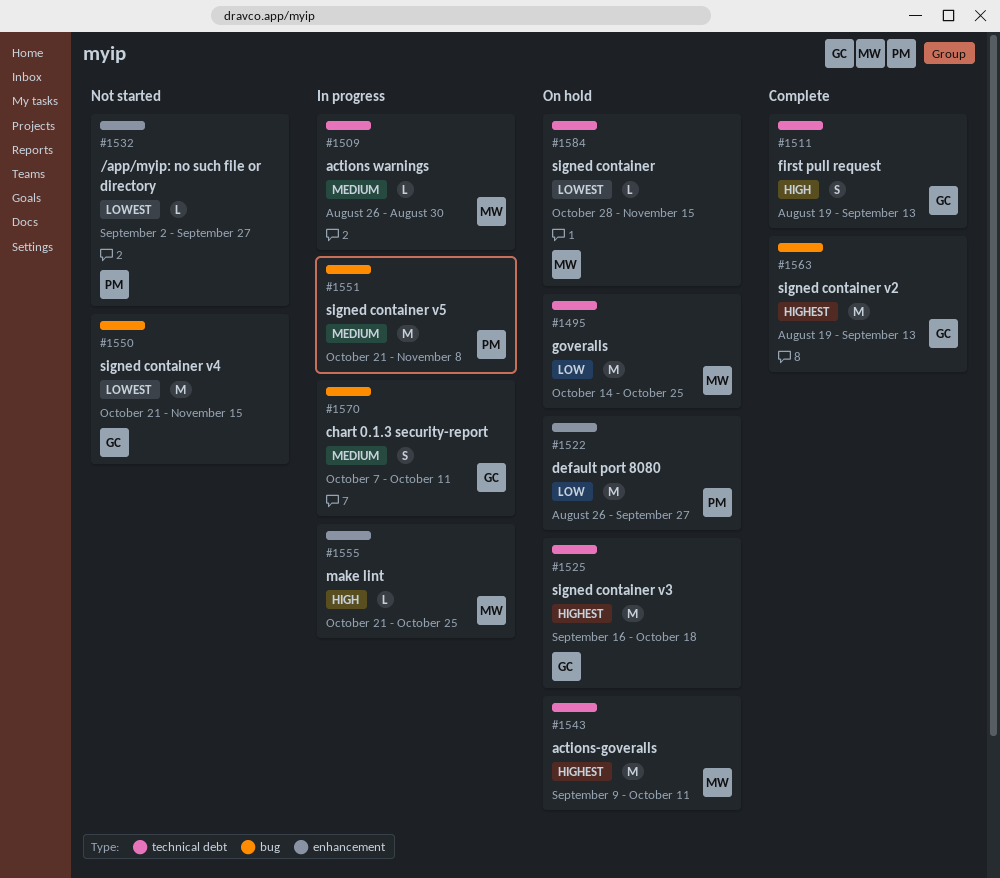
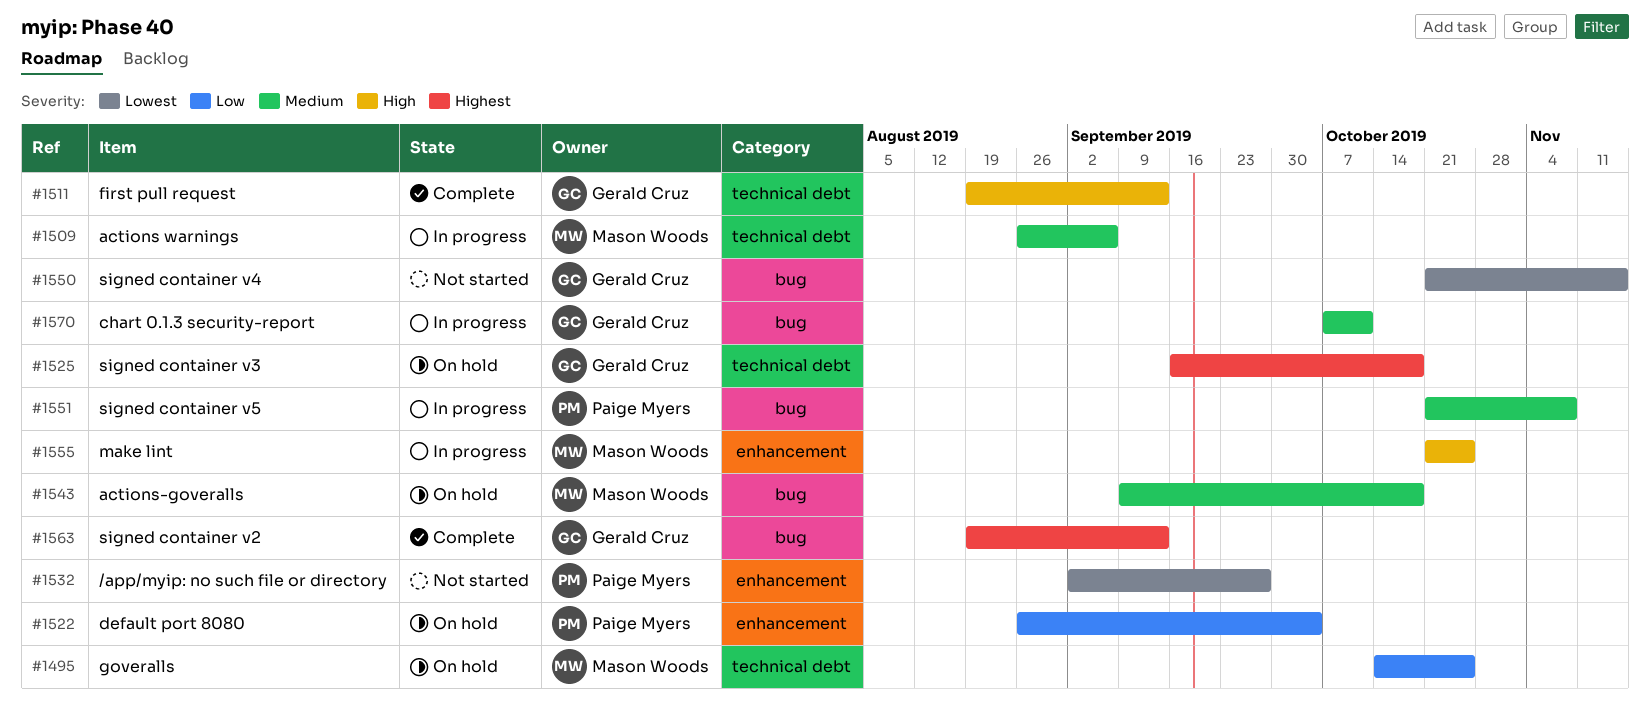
#1509, due: Aug 30 -> Sep 6
#1522, due: Sep 27 -> Oct 4
#1543, priority: Highest -> Medium
#1543, label: technical debt -> bug
#1543, due: Oct 11 -> Oct 18
#1584: present -> none

